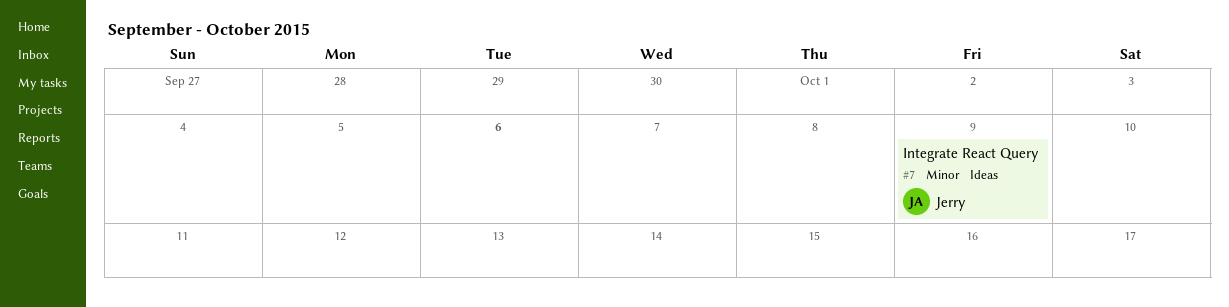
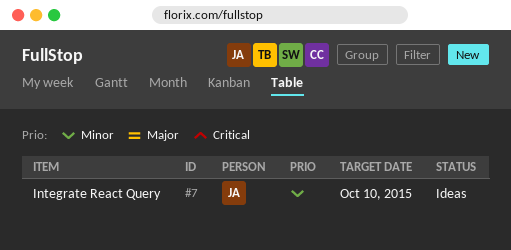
#7, due: Oct 9 -> Oct 10

